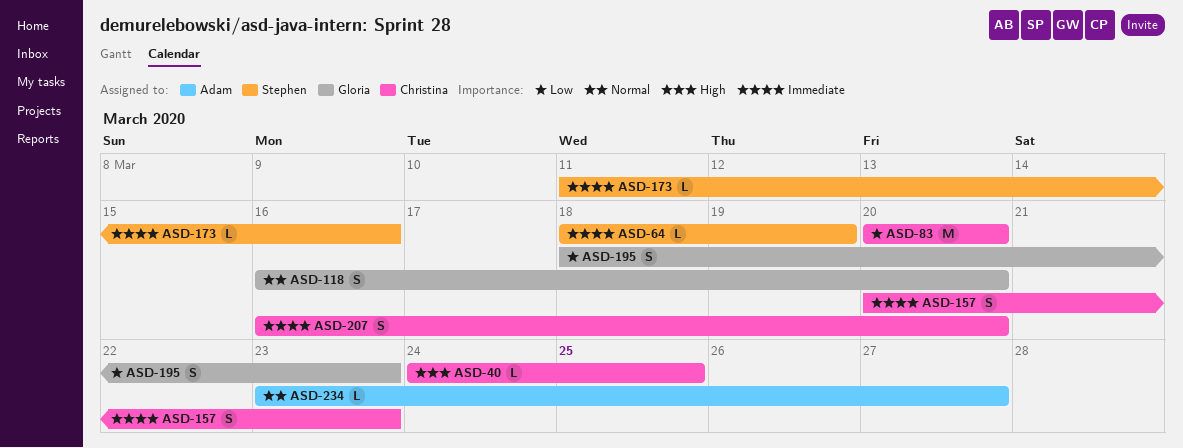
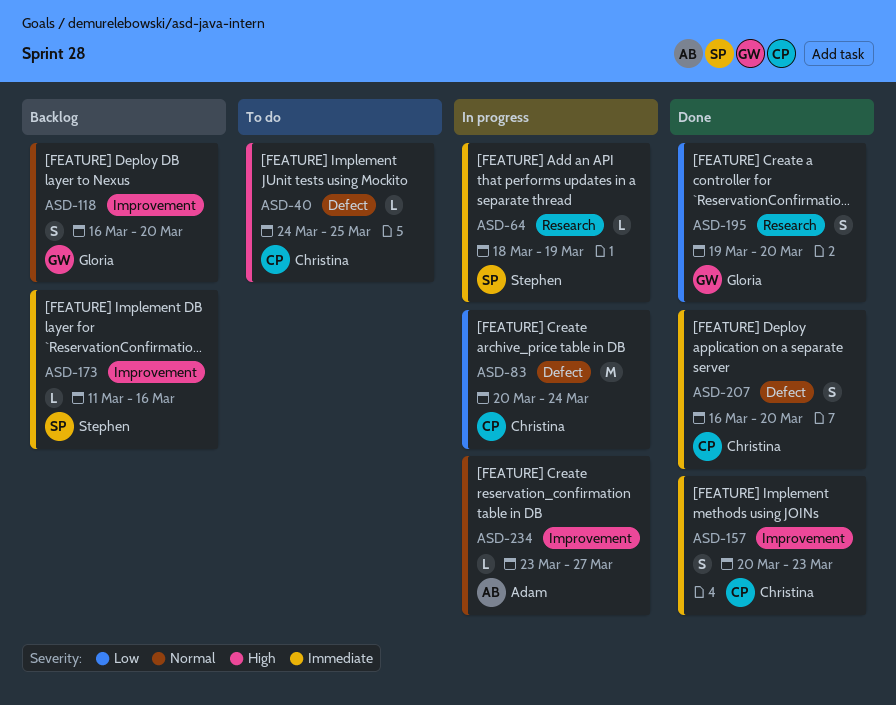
ASD-83, due: Mar 20 -> Mar 24
ASD-195, start: Mar 18 -> Mar 19
ASD-195, due: Mar 23 -> Mar 20

